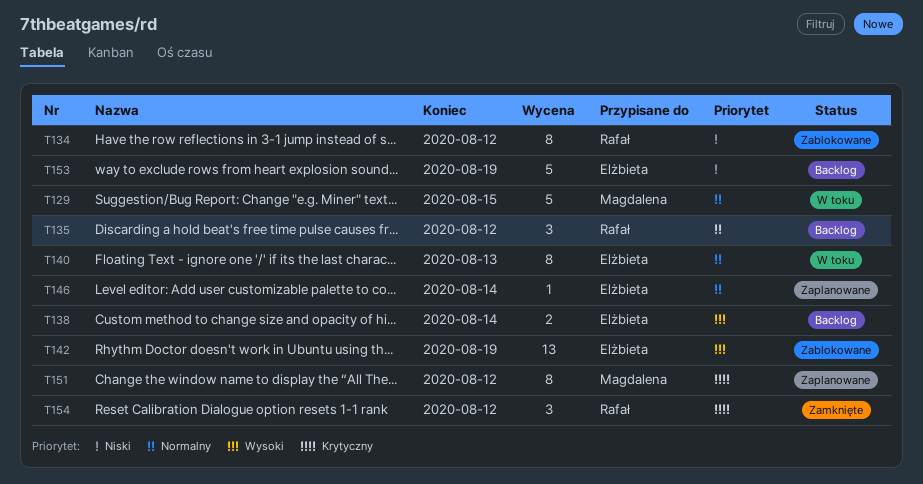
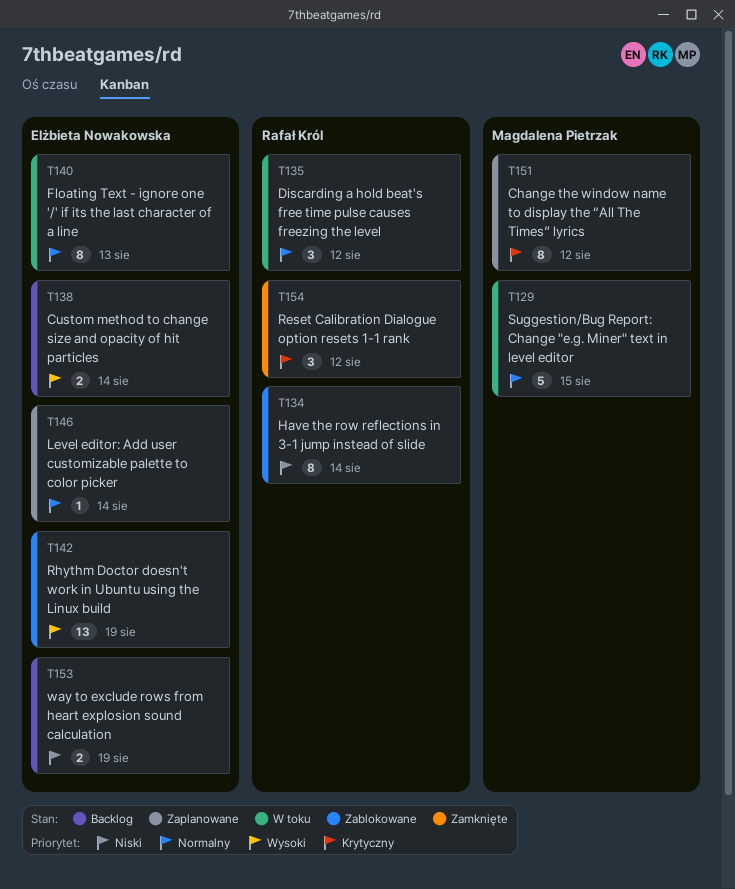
T134, due: Aug 12 -> Aug 14
T135, status: Backlog -> W toku
T153, estimate: 5 -> 2

